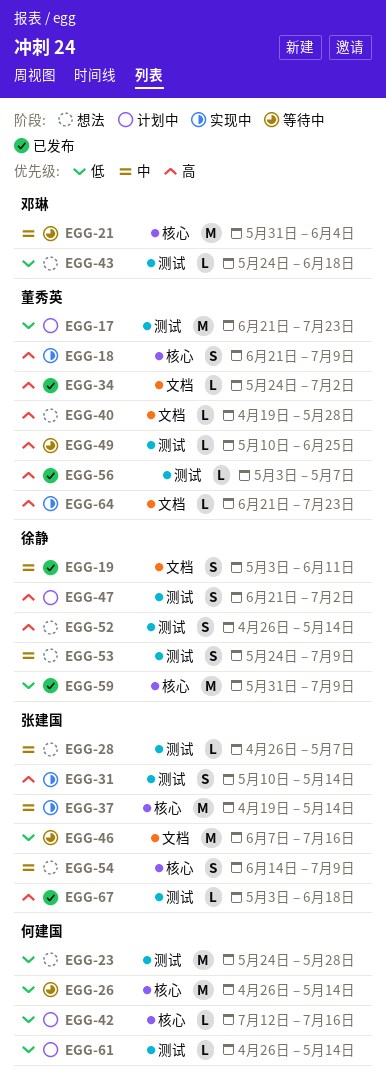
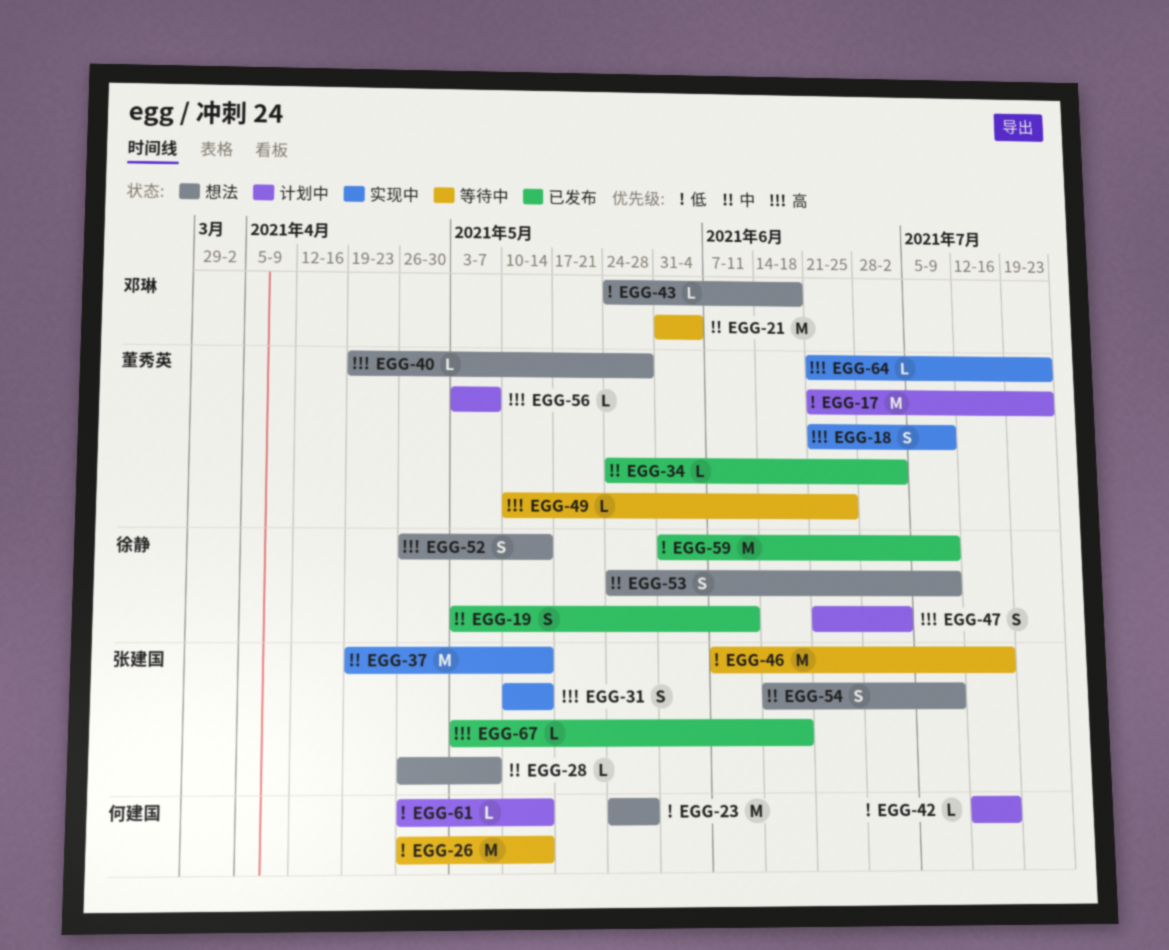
EGG-34, priority: 高 -> 中
EGG-56, status: 已发布 -> 计划中

